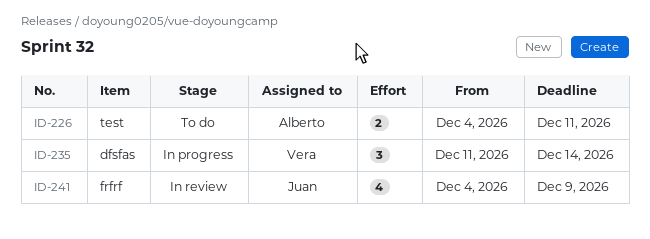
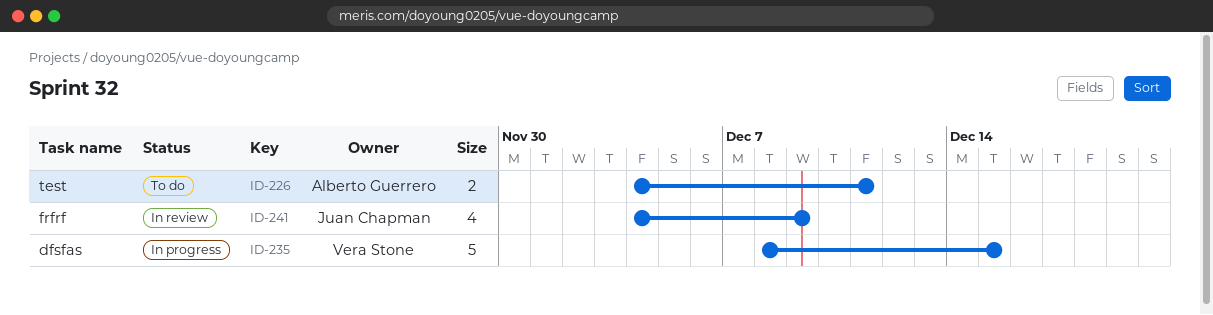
ID-235, estimate: 3 -> 5
ID-235, start: Dec 11 -> Dec 8
ID-235, due: Dec 14 -> Dec 15

